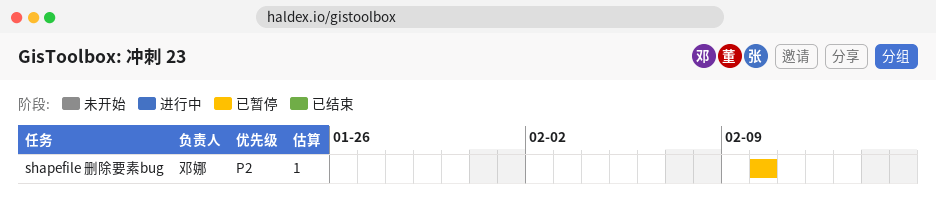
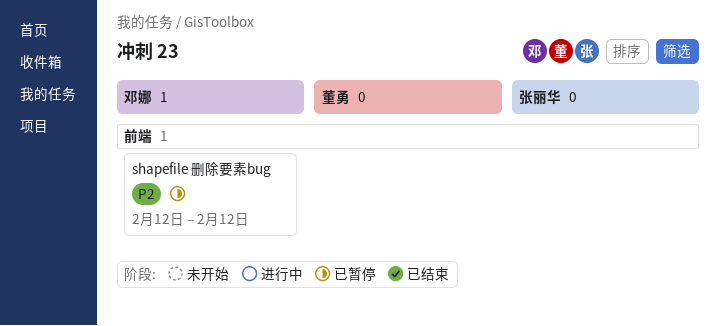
shapefile 删除要素bug, start: Feb 10 -> Feb 12
shapefile 删除要素bug, due: Feb 10 -> Feb 12

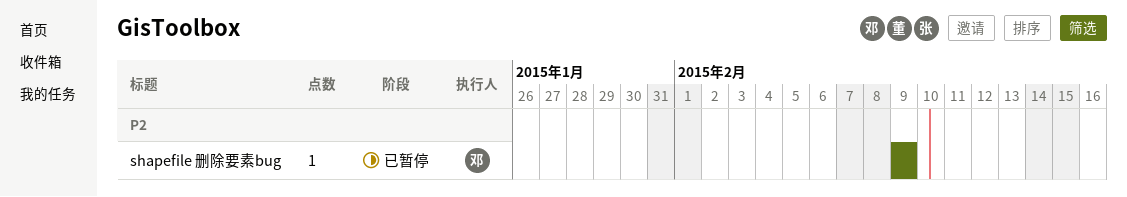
shapefile 删除要素bug, start: Feb 12 -> Feb 9
shapefile 删除要素bug, due: Feb 12 -> Feb 9

